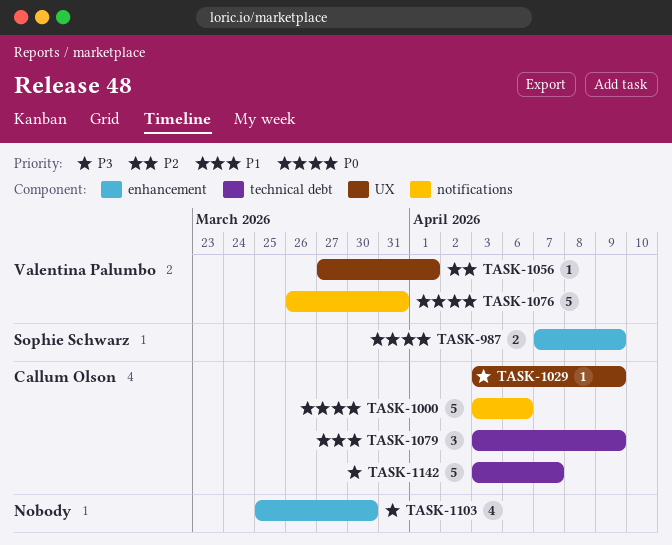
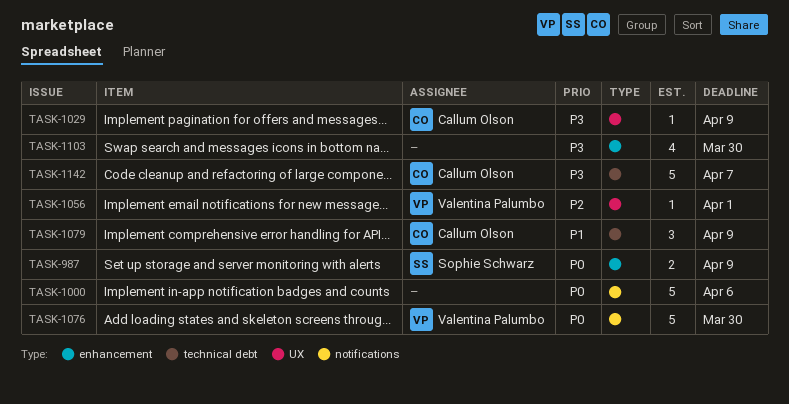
TASK-1000, owner: Callum Olson -> none
TASK-1076, due: Mar 31 -> Mar 30

